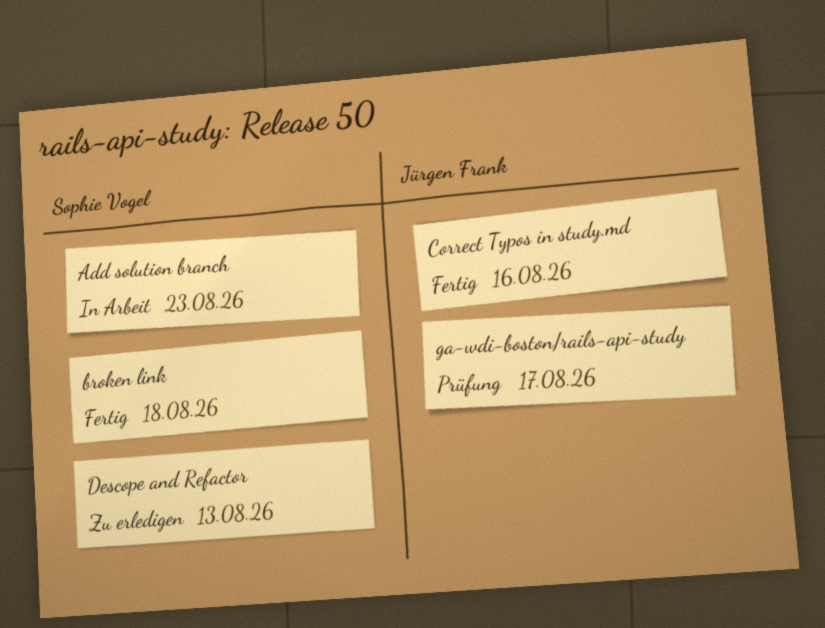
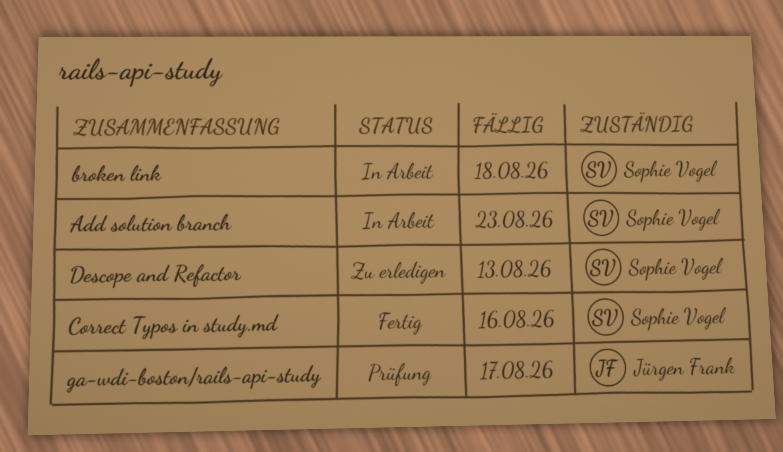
broken link, status: Fertig -> In Arbeit
Correct Typos in study.md, owner: Jürgen Frank -> Sophie Vogel

